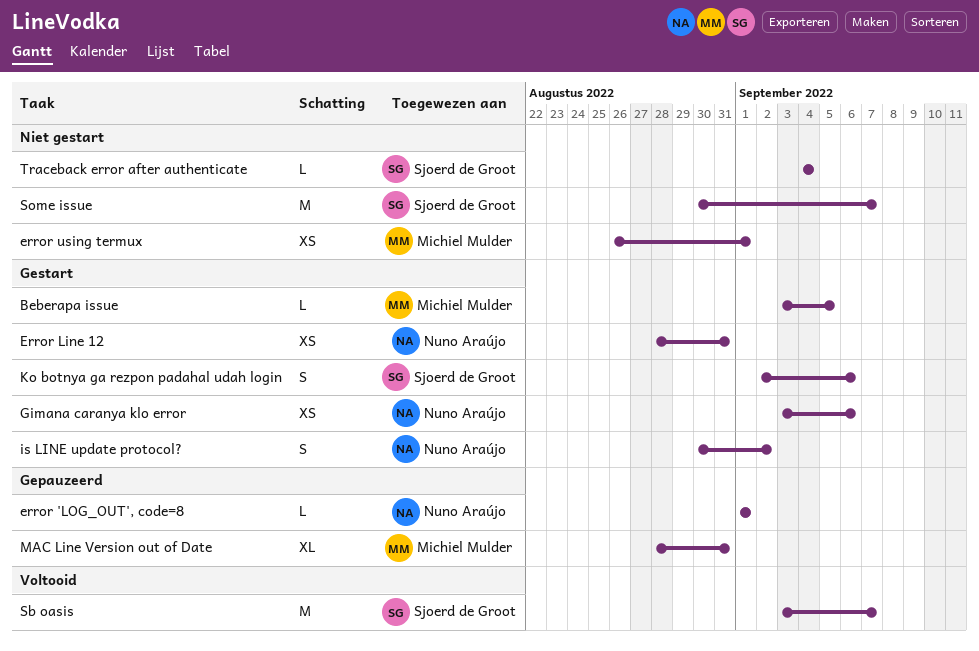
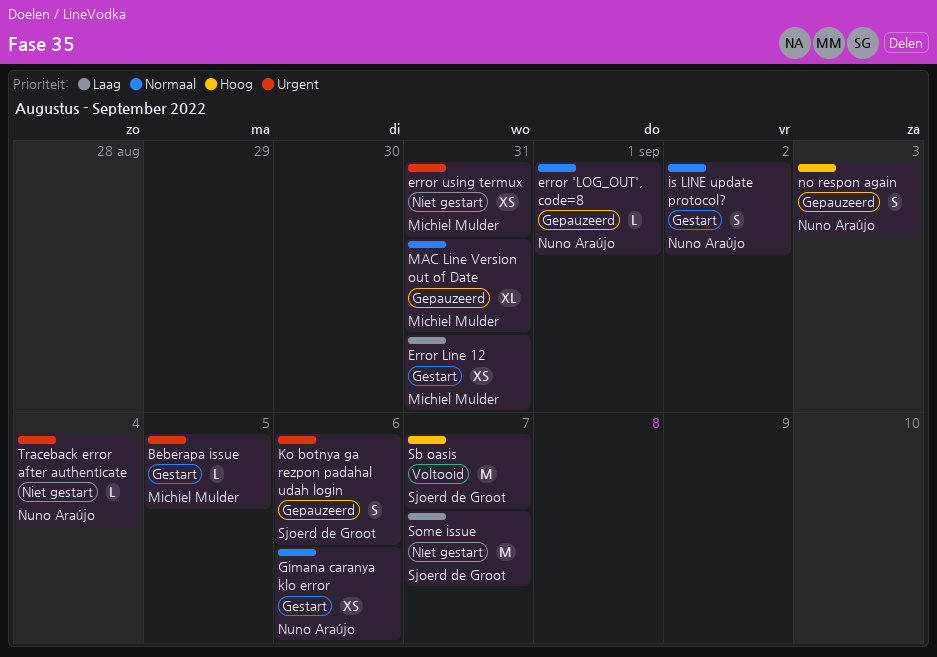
Error Line 12, owner: Nuno Araújo -> Michiel Mulder
error using termux, due: Sep 1 -> Aug 31
Ko botnya ga rezpon padahal udah login, status: Gestart -> Gepauzeerd
no respon again: none -> present
Traceback error after authenticate, owner: Sjoerd de Groot -> Nuno Araújo

